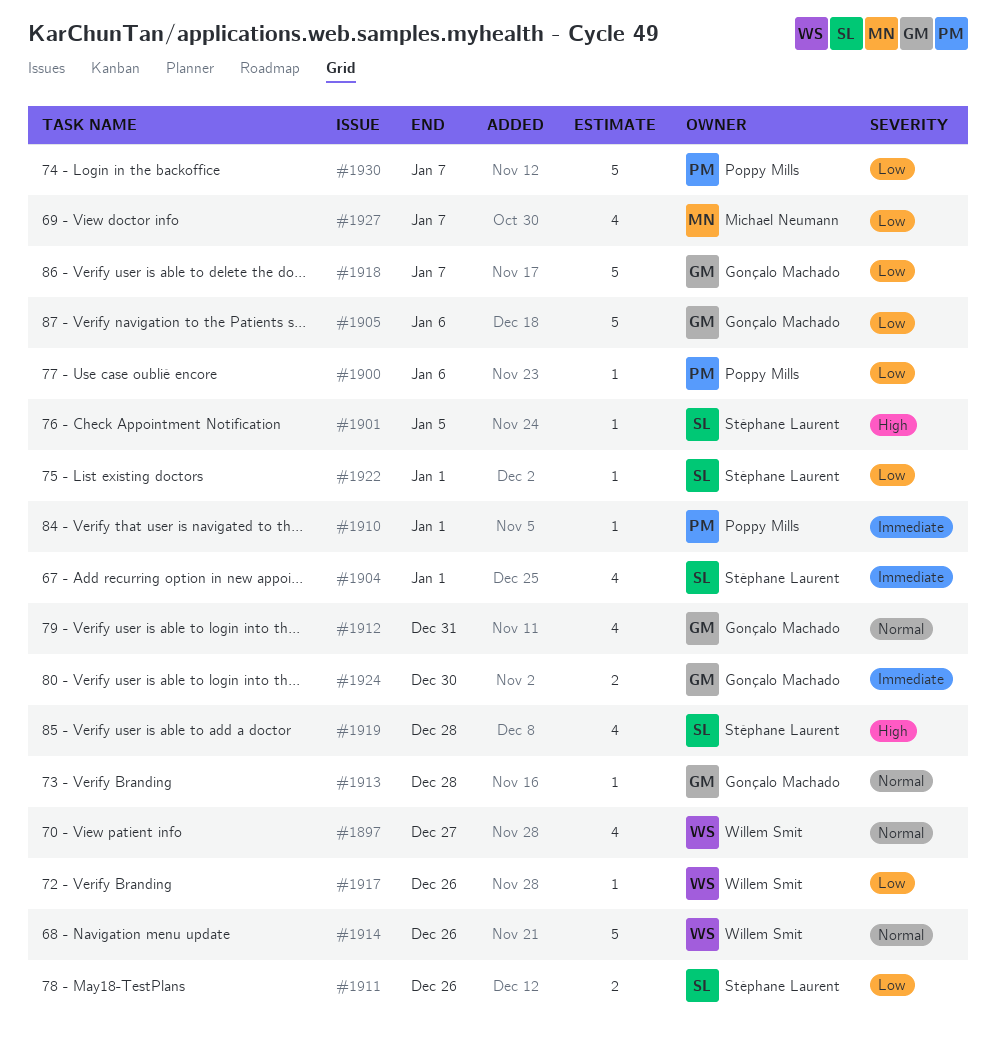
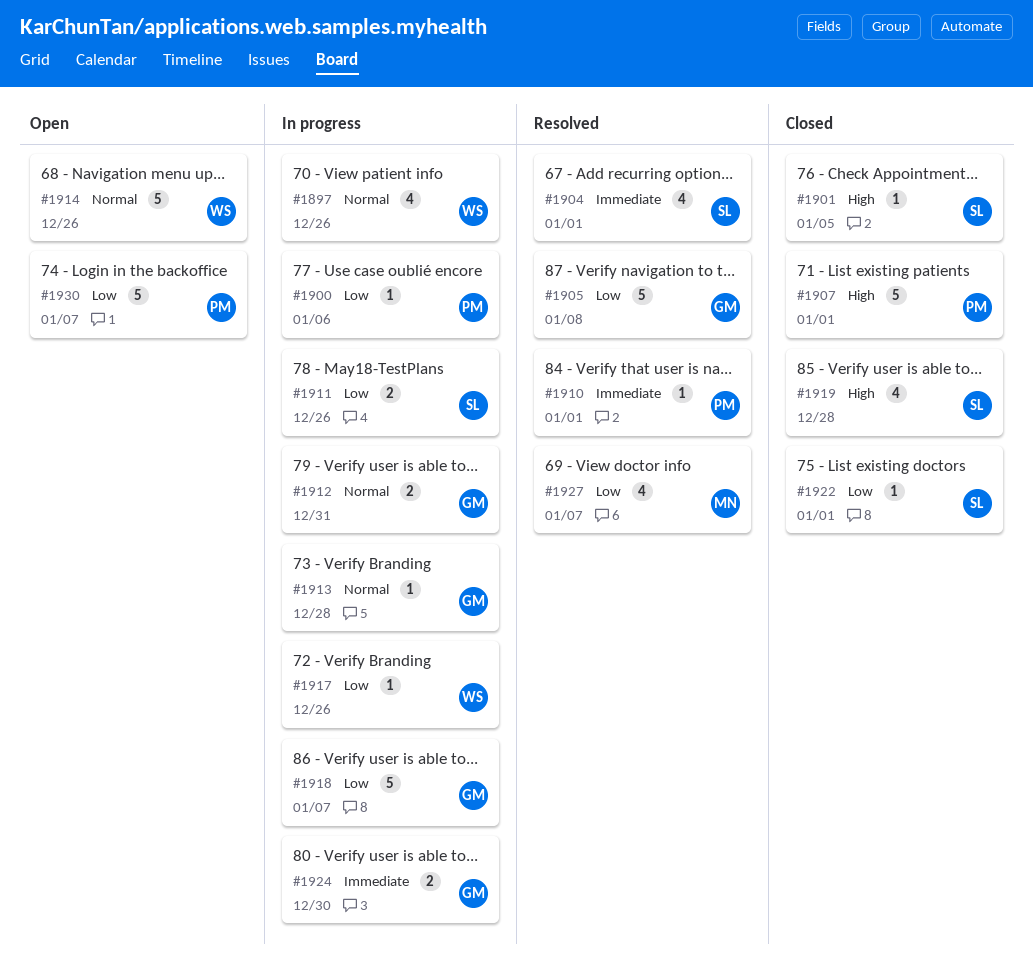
#1897, due: Dec 27 -> Dec 26
#1905, due: Jan 6 -> Jan 8
#1907: none -> present
#1912, estimate: 4 -> 2

